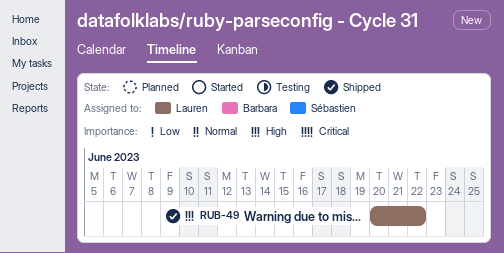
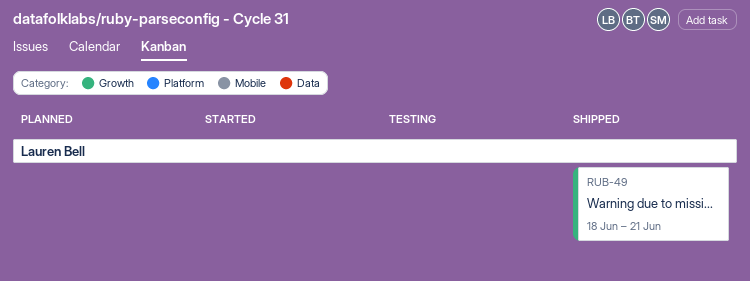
RUB-49, start: Jun 20 -> Jun 18
RUB-49, due: Jun 22 -> Jun 21

